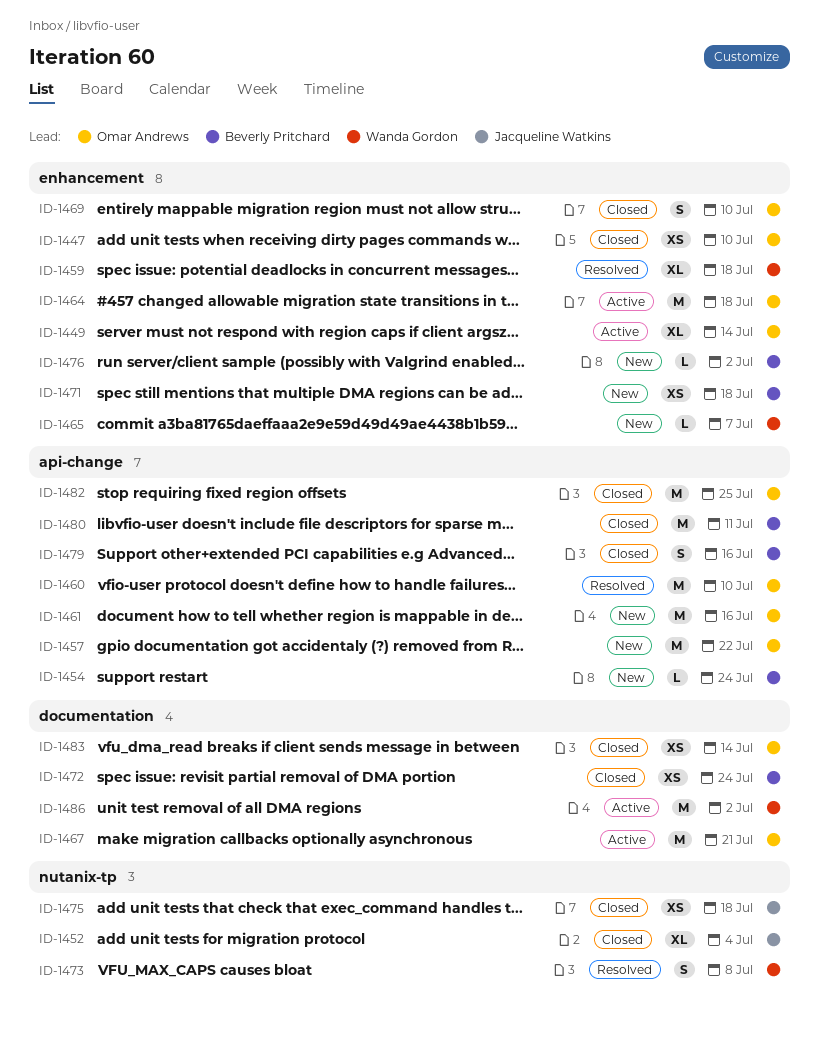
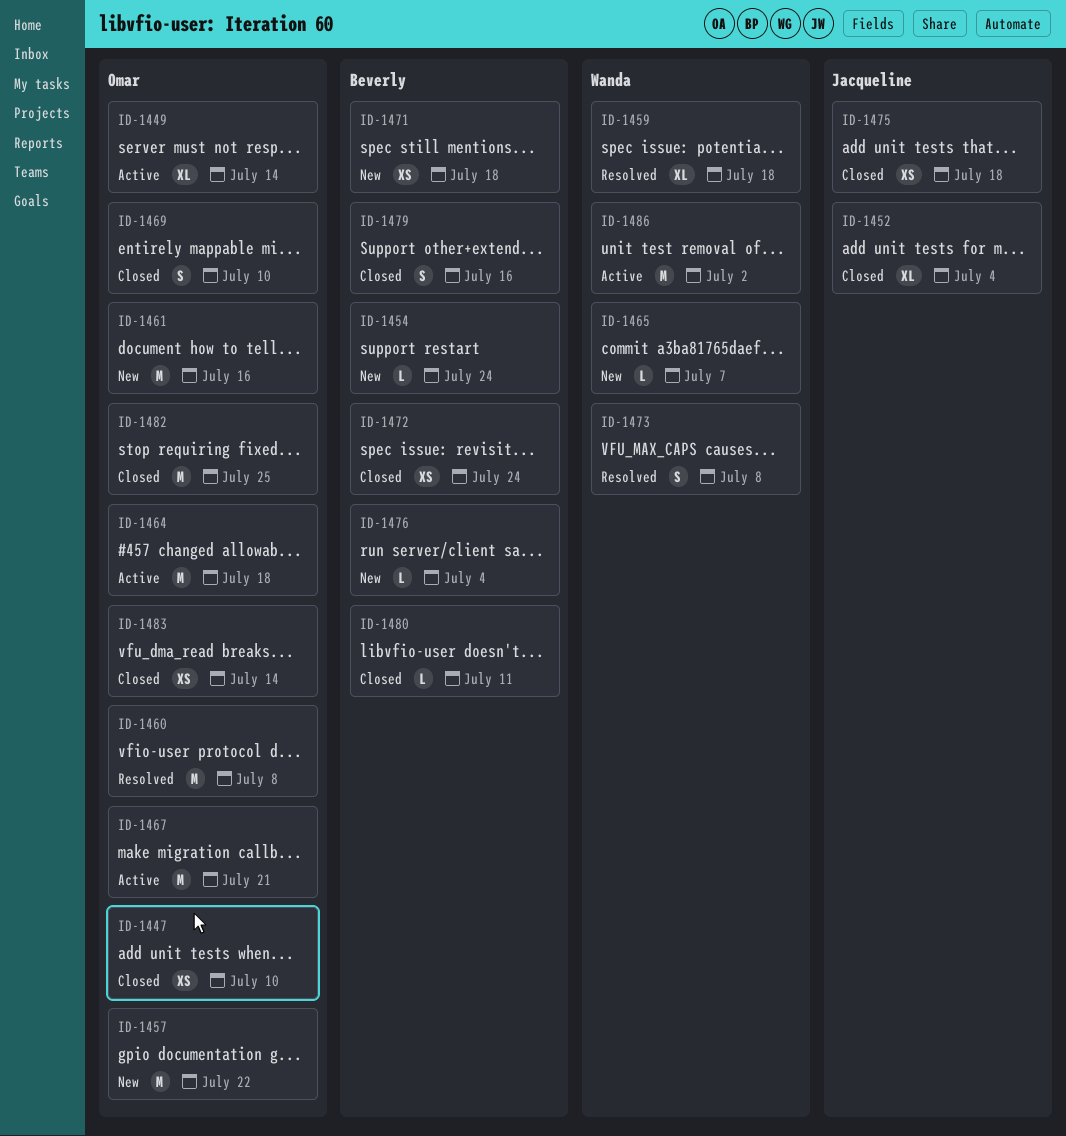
ID-1460, due: Jul 10 -> Jul 8
ID-1476, due: Jul 2 -> Jul 4
ID-1480, estimate: M -> L

